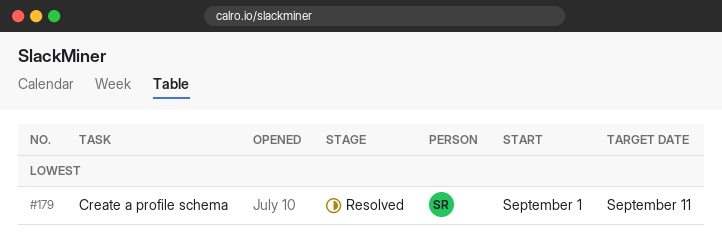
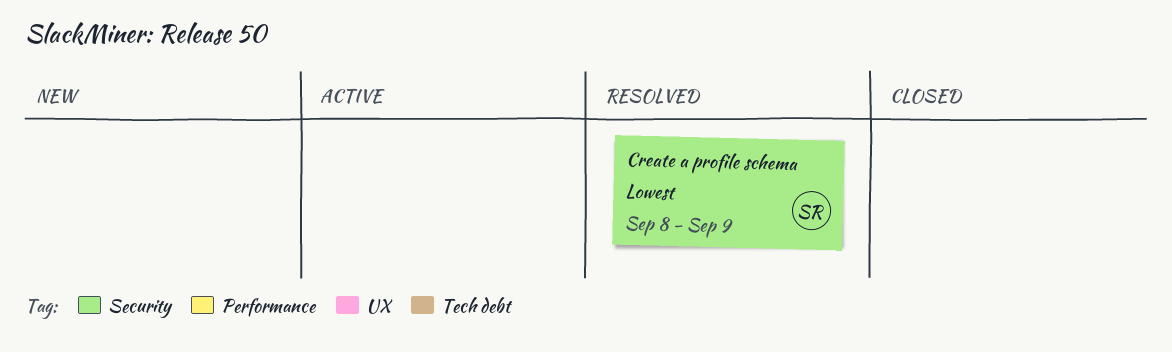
Create a profile schema, start: Sep 1 -> Sep 8
Create a profile schema, due: Sep 11 -> Sep 9

